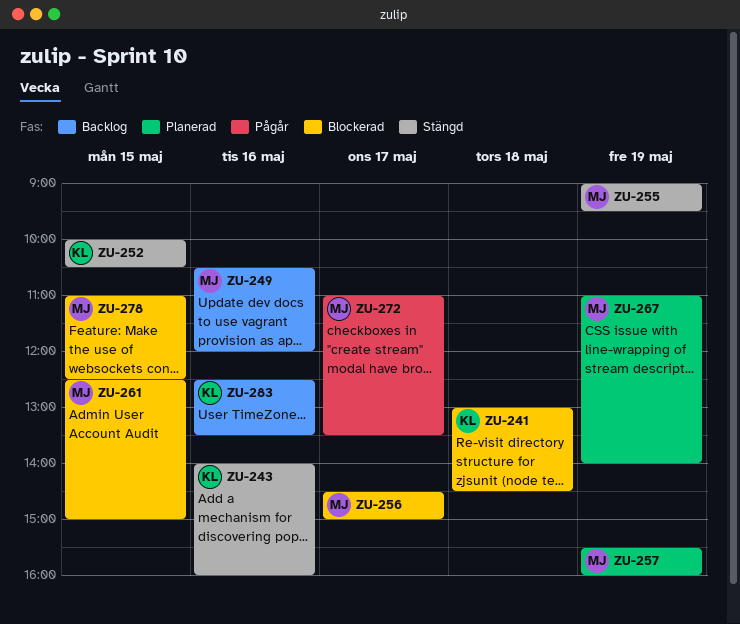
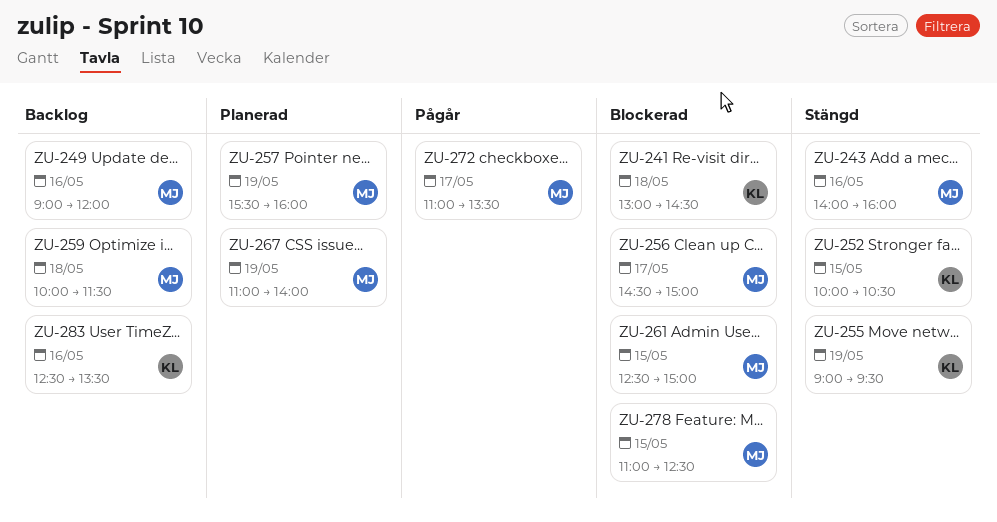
ZU-243, owner: KL -> MJ
ZU-249, begins: 10:30 -> 09:00
ZU-255, owner: MJ -> KL
ZU-259: none -> present

